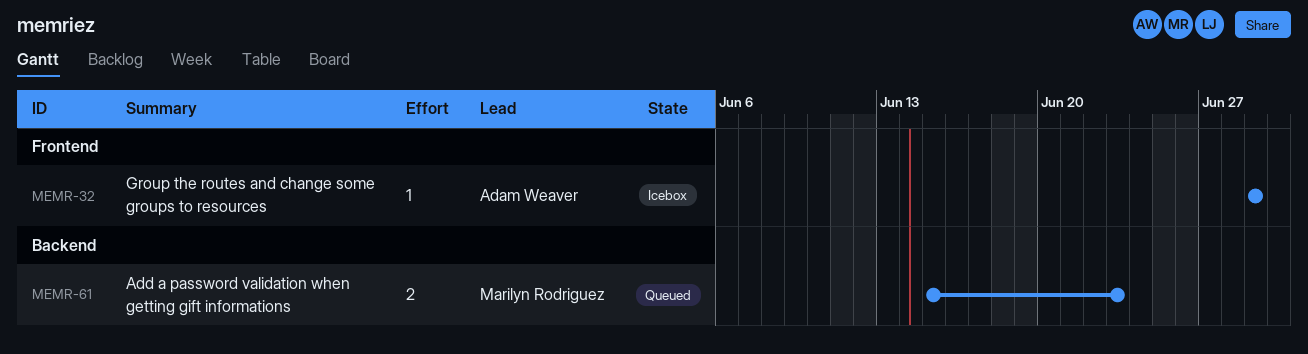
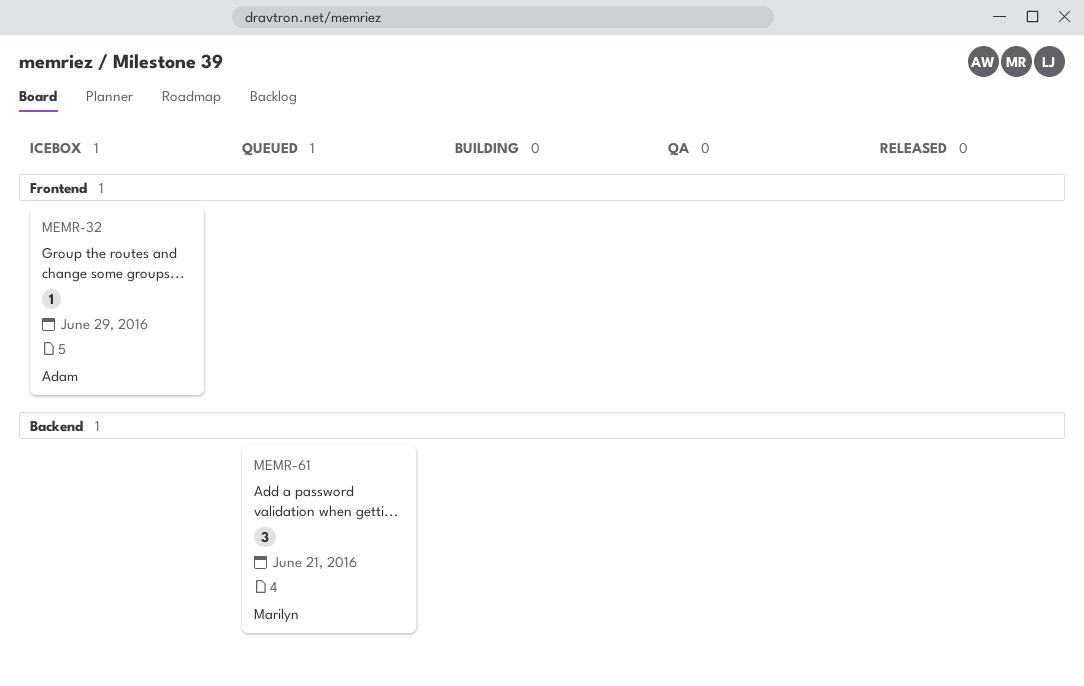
MEMR-61, estimate: 2 -> 3
MEMR-61, due: Jun 23 -> Jun 21

